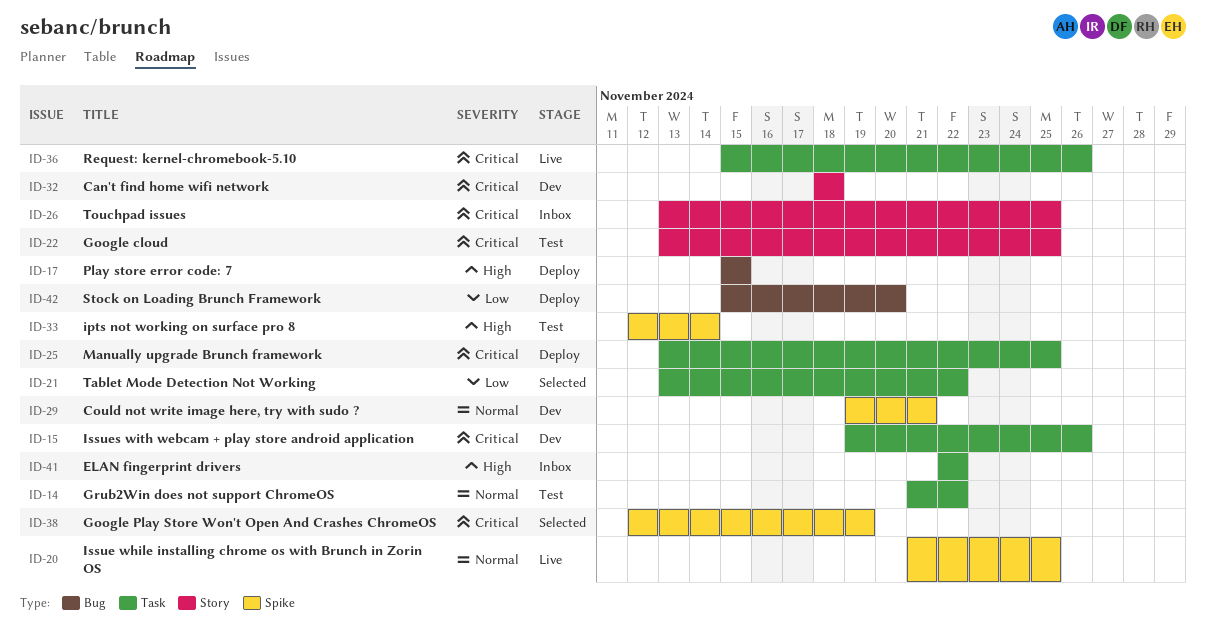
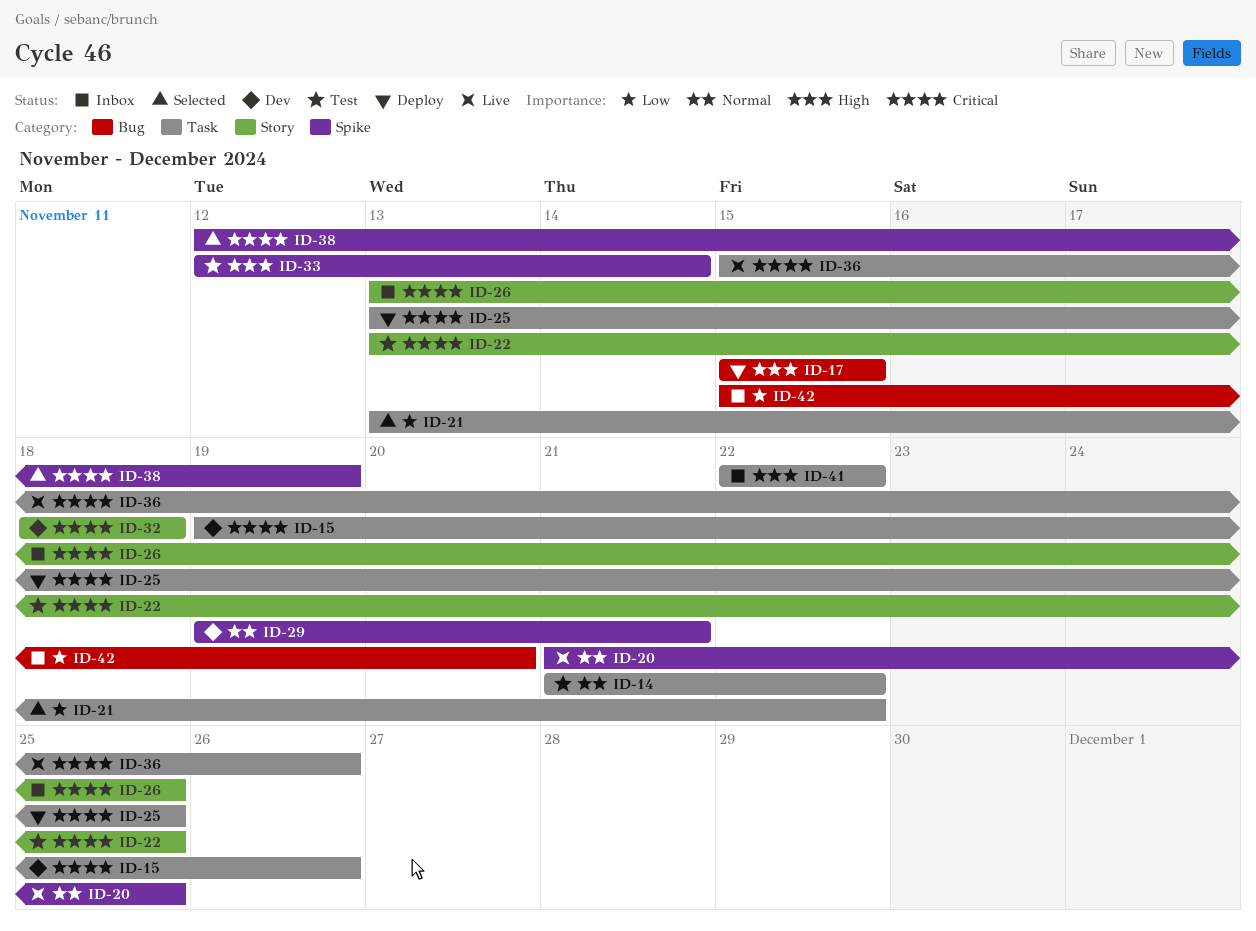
ID-42, status: Deploy -> Inbox

